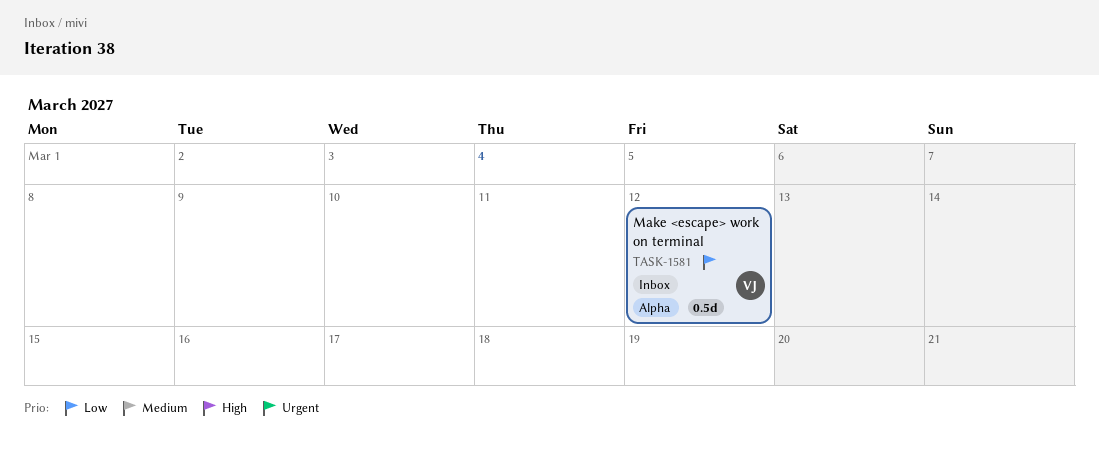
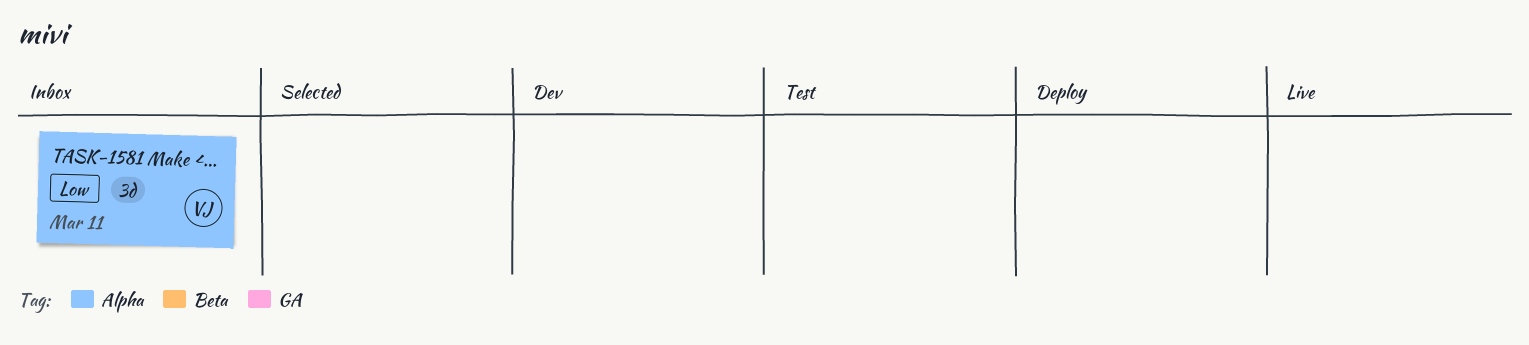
TASK-1581, estimate: 0.5d -> 3d
TASK-1581, due: Mar 12 -> Mar 11

